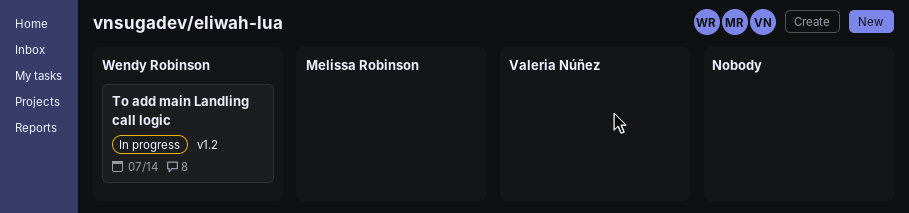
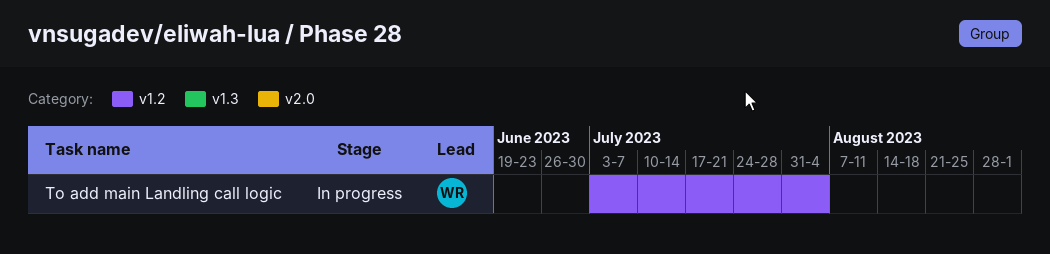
To add main Landling call logic, due: Jul 14 -> Aug 4

